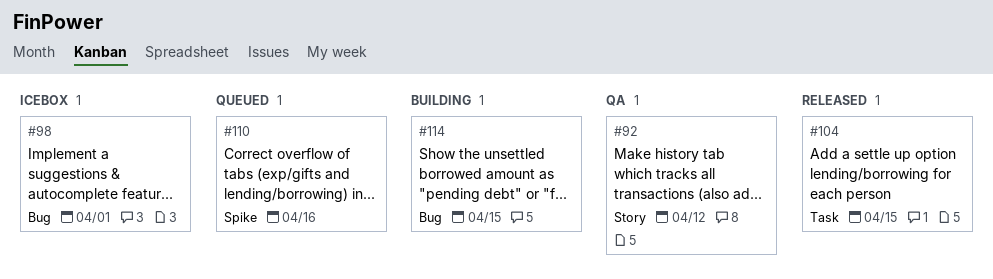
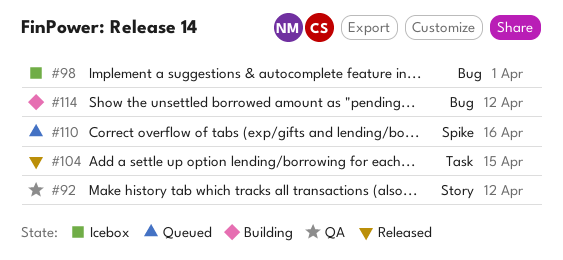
#114, due: Apr 15 -> Apr 12

